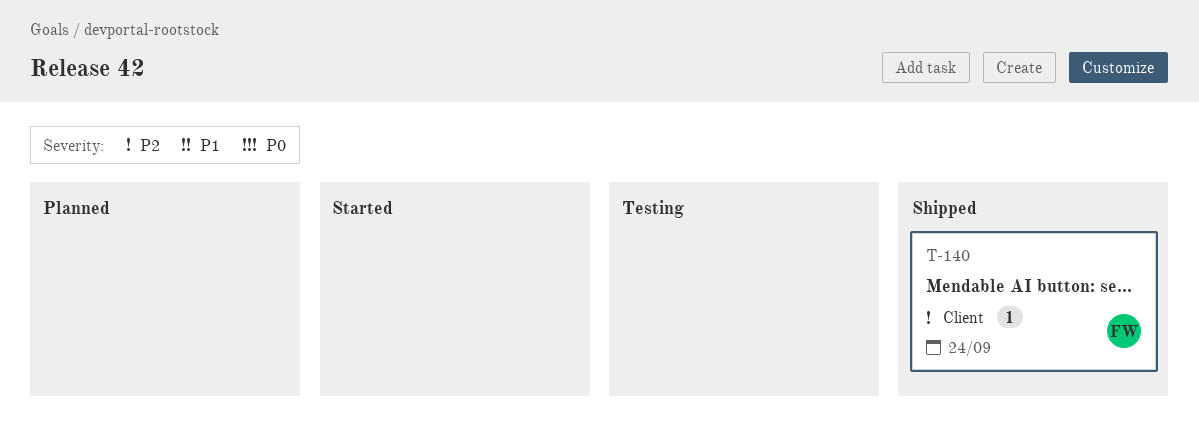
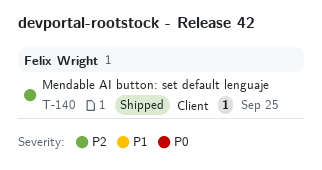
T-140, due: Sep 24 -> Sep 25

